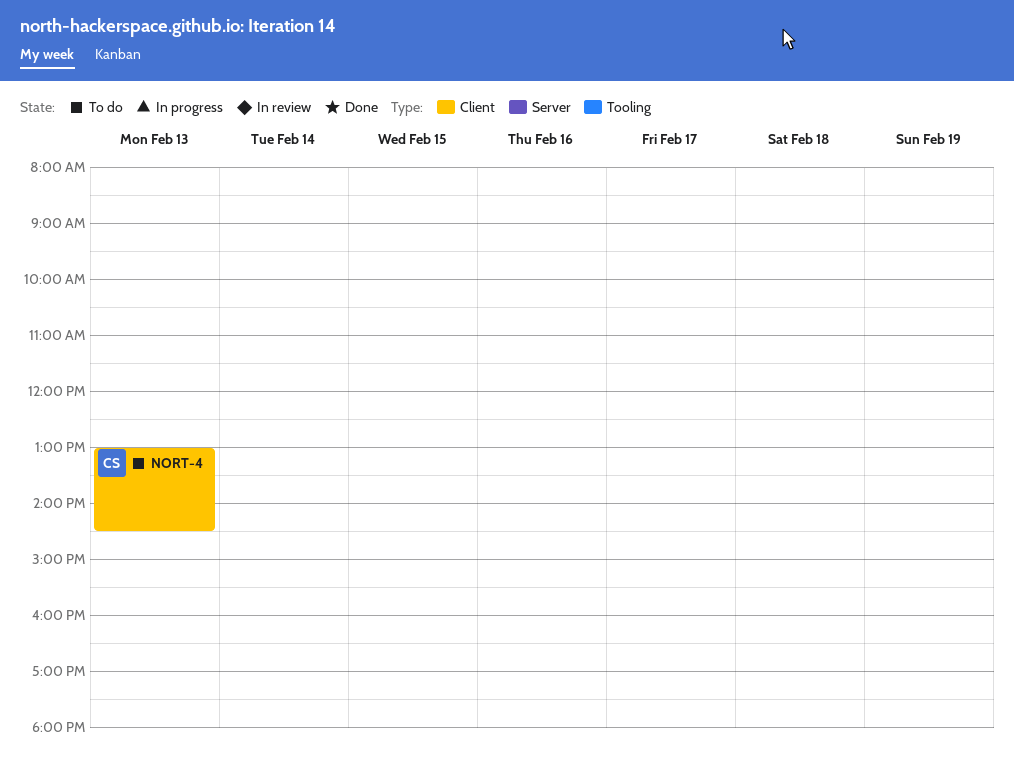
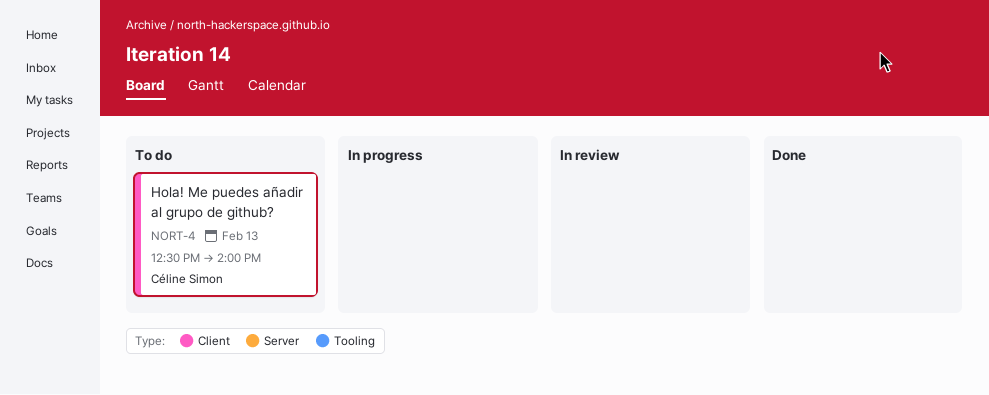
NORT-4, begins: 13:00 -> 12:30
NORT-4, ends: 14:30 -> 14:00

